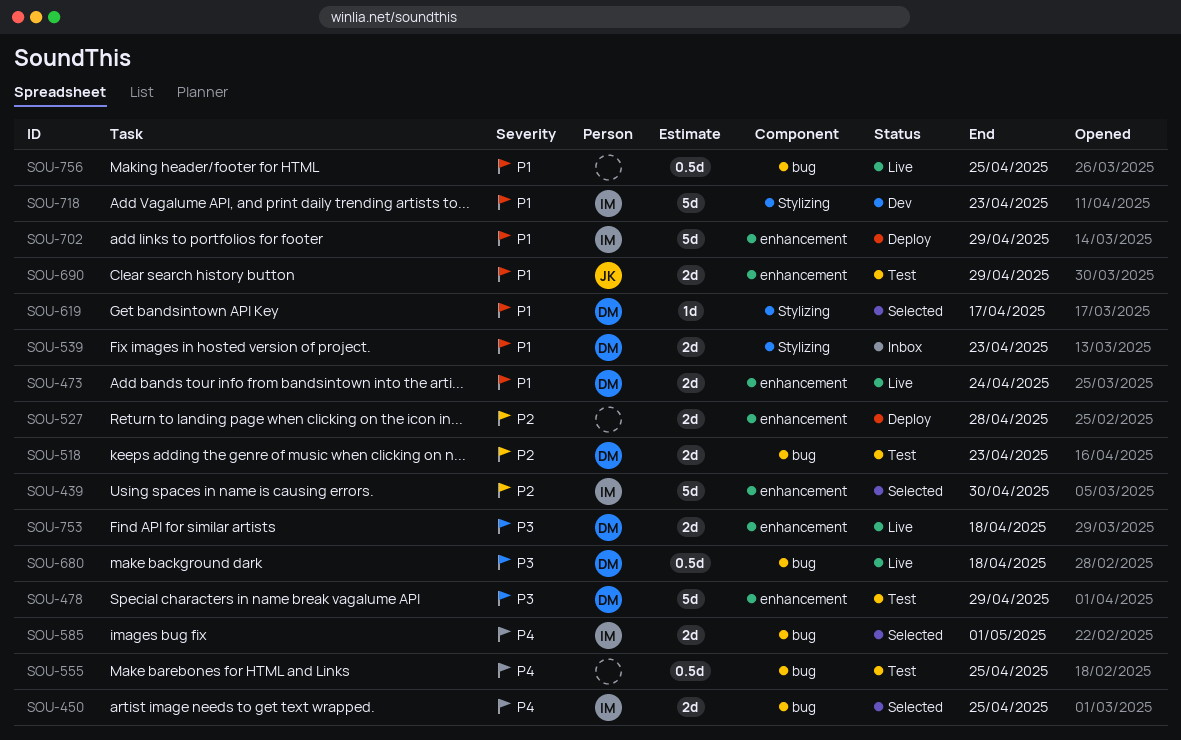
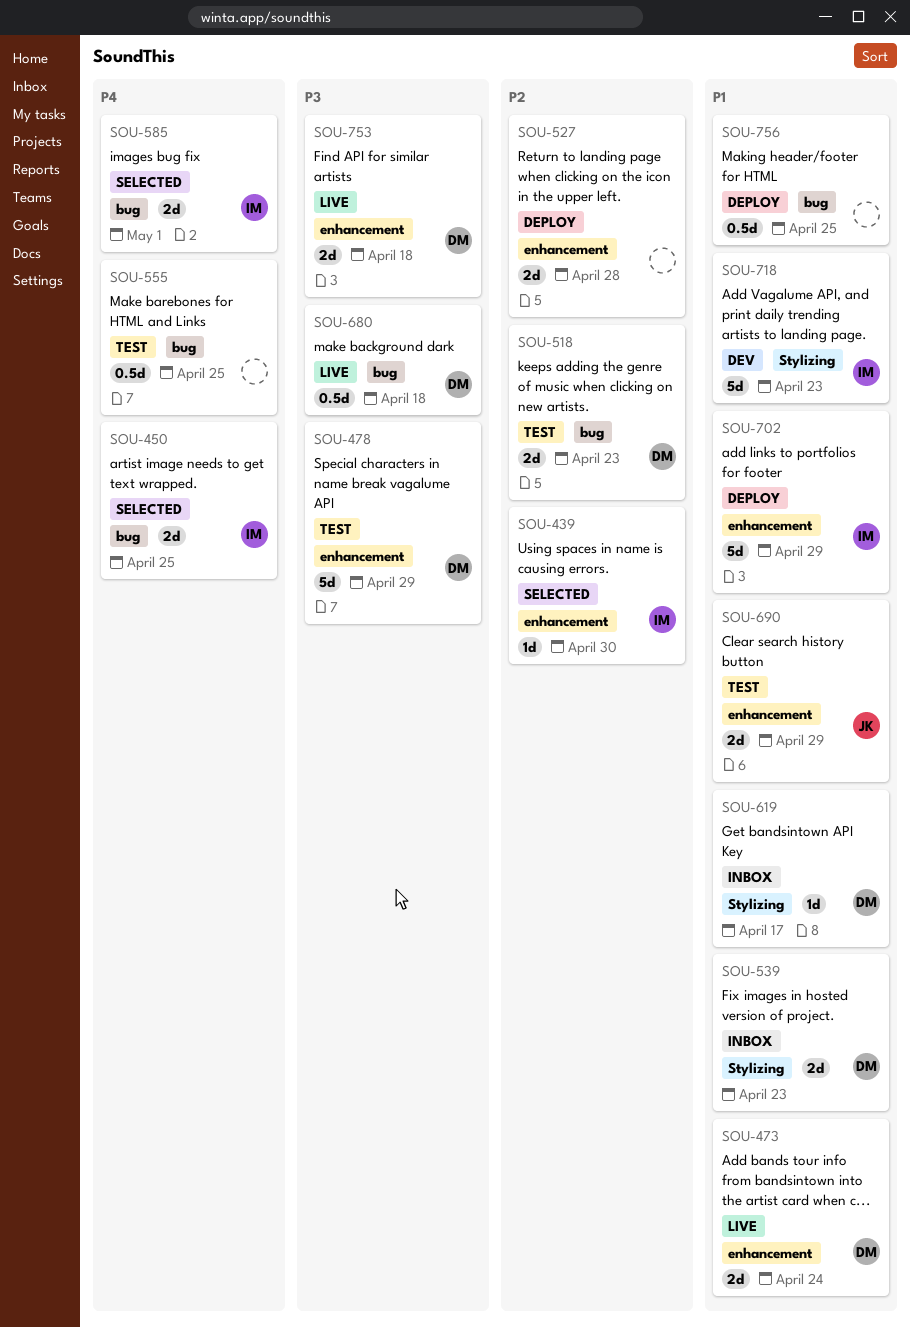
SOU-439, estimate: 5d -> 1d
SOU-619, status: Selected -> Inbox
SOU-756, status: Live -> Deploy

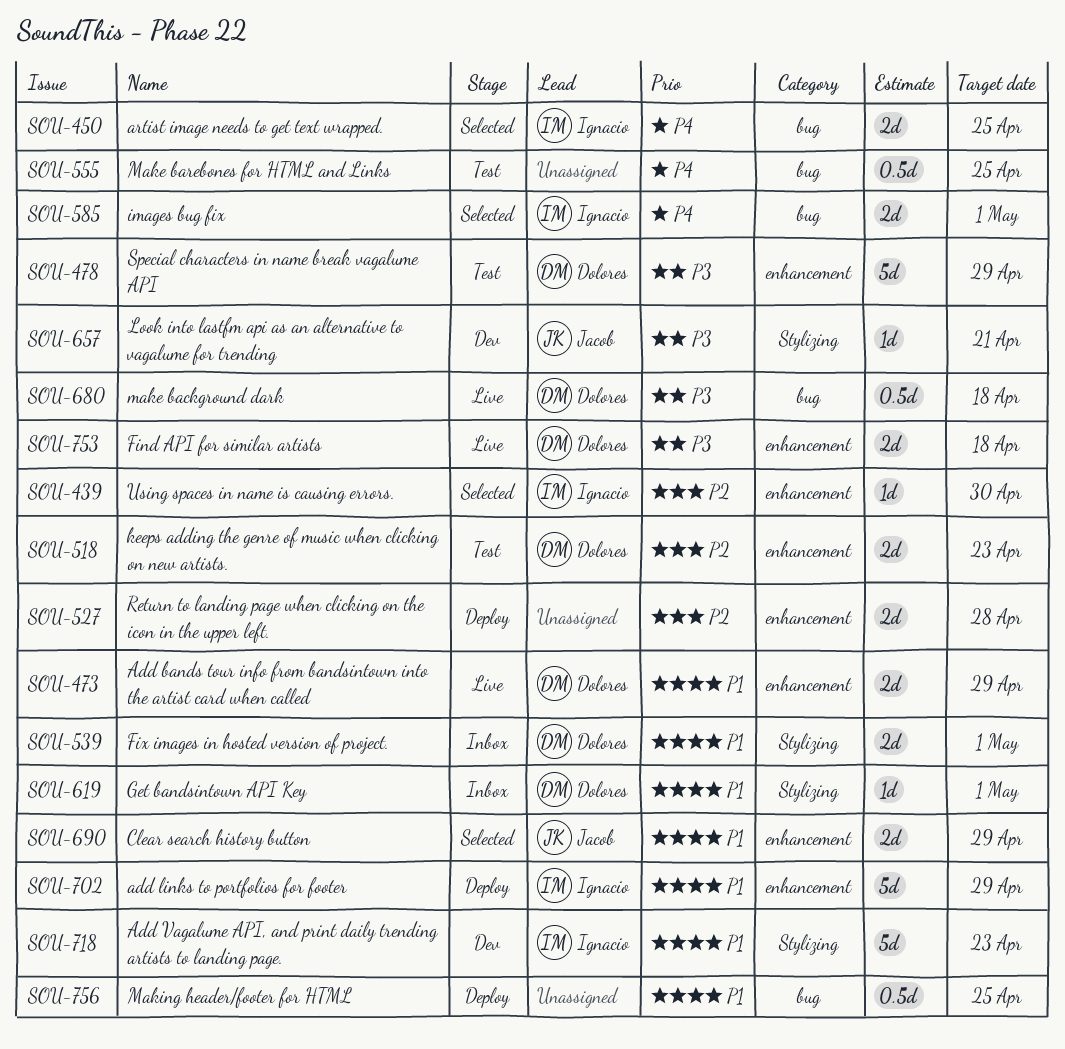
SOU-473, due: Apr 24 -> Apr 29
SOU-518, label: bug -> enhancement
SOU-539, due: Apr 23 -> May 1
SOU-619, due: Apr 17 -> May 1
SOU-657: none -> present
SOU-690, status: Test -> Selected

